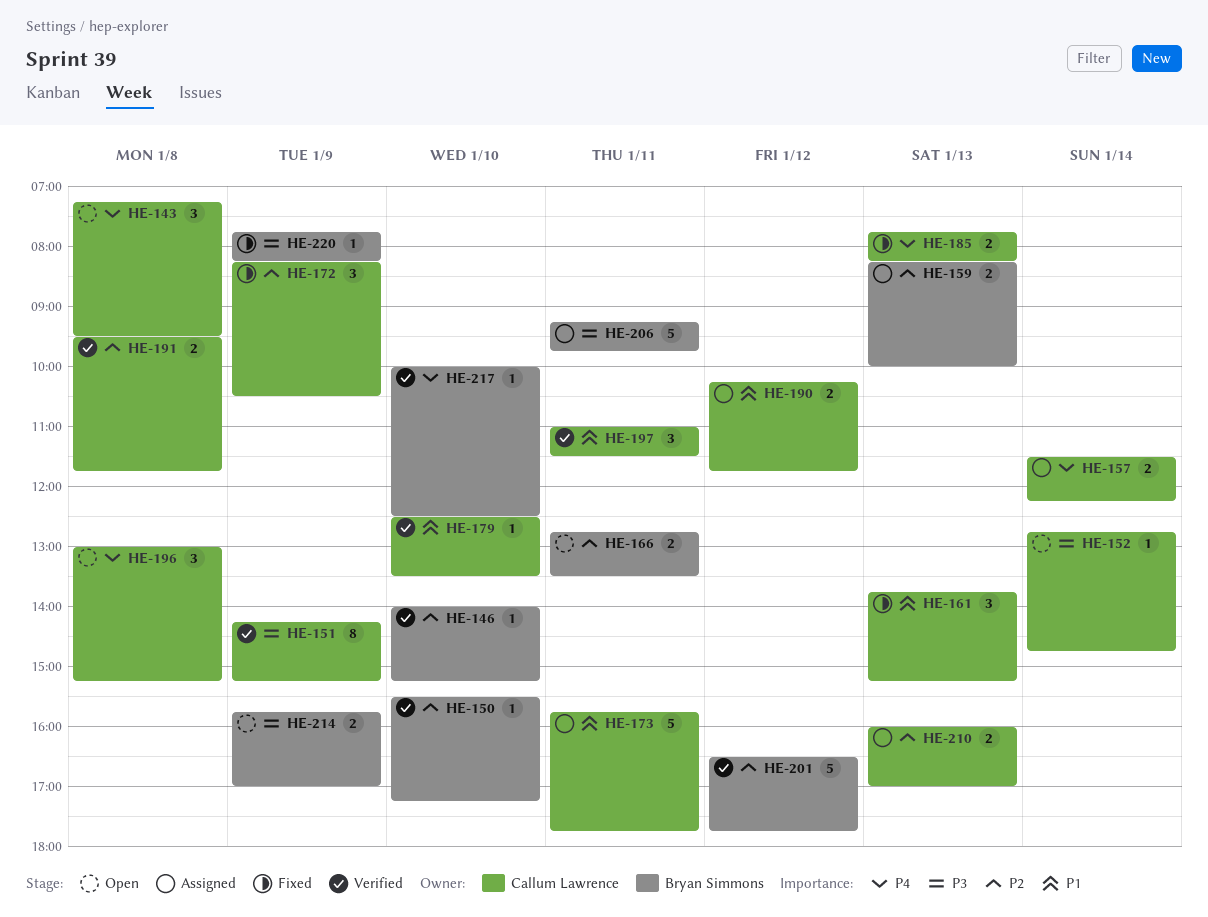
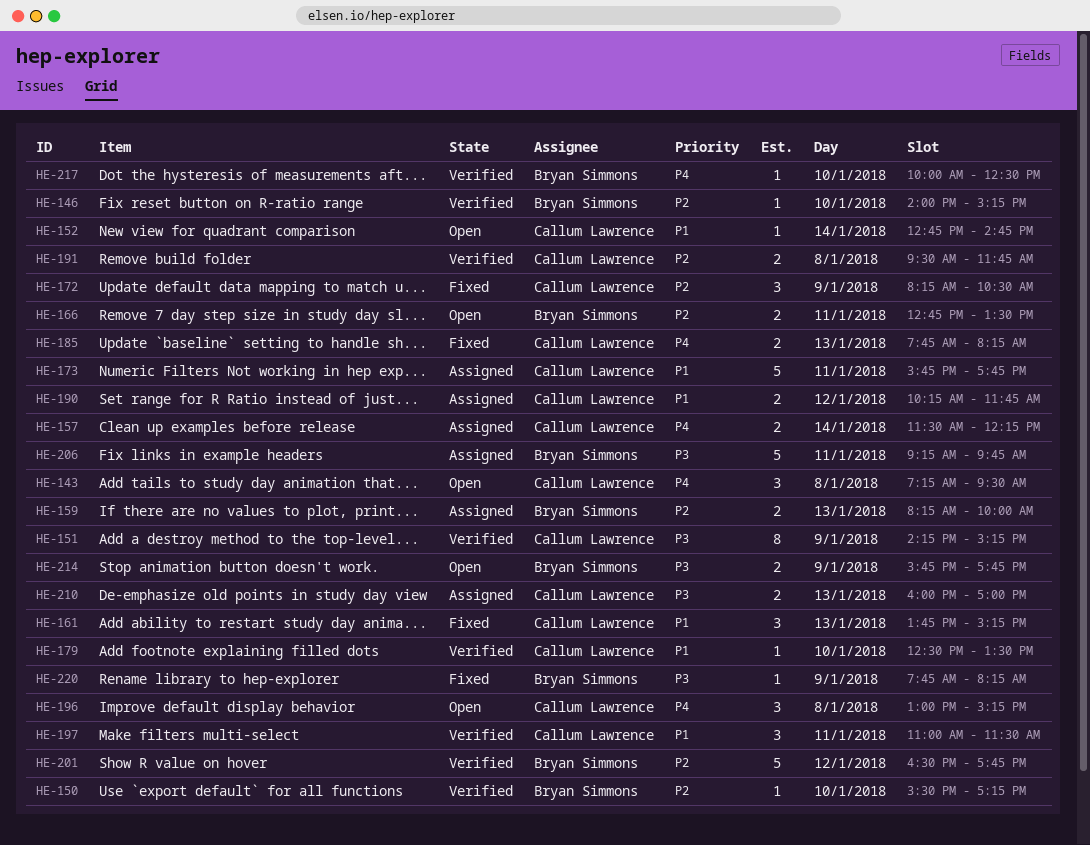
HE-152, priority: P3 -> P1
HE-210, priority: P2 -> P3
HE-214, ends: 17:00 -> 17:45

